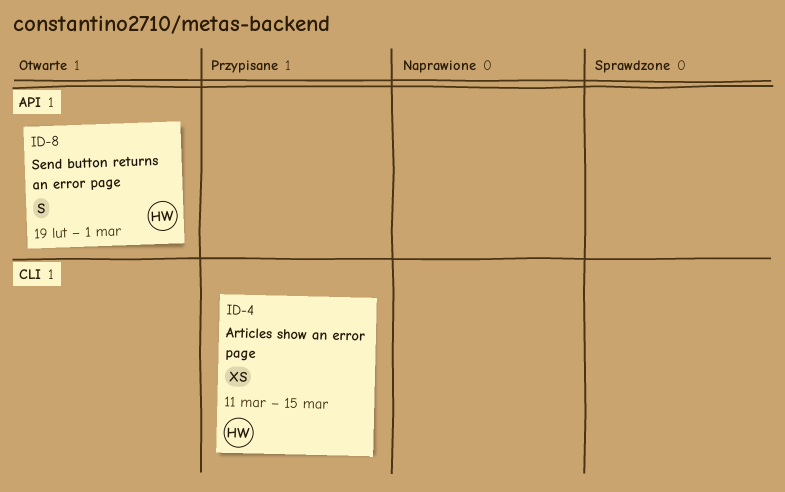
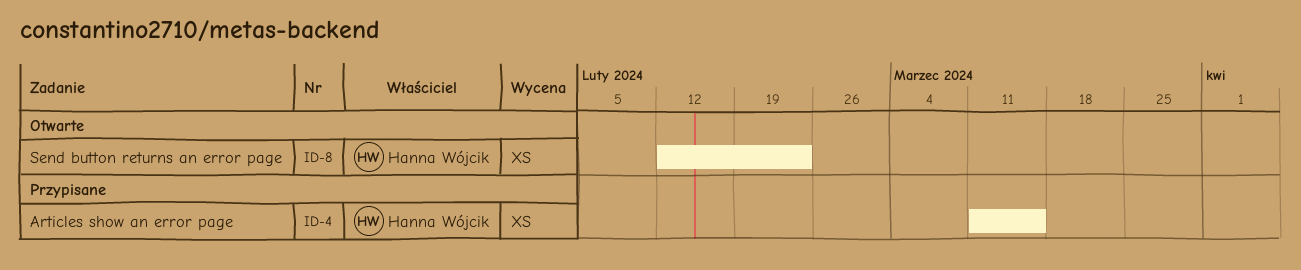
ID-8, estimate: S -> XS
ID-8, start: Feb 19 -> Feb 12
ID-8, due: Mar 1 -> Feb 23

